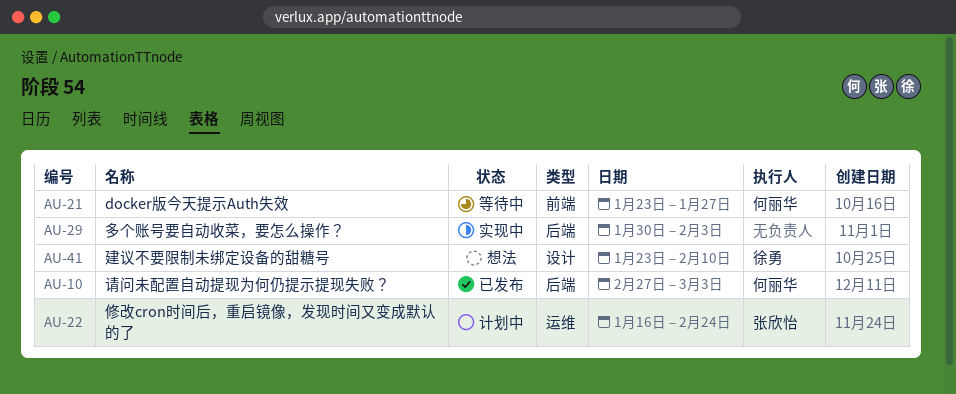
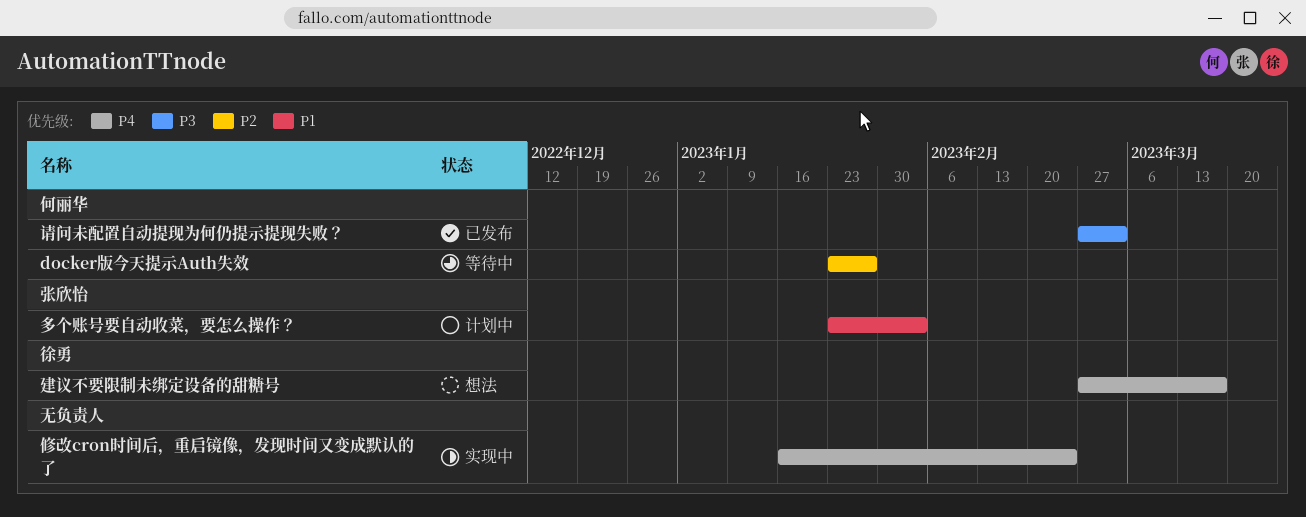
修改cron时间后，重启镜像，发现时间又变成默认的了, status: 计划中 -> 实现中
修改cron时间后，重启镜像，发现时间又变成默认的了, owner: 张欣怡 -> none
多个账号要自动收菜，要怎么操作？, status: 实现中 -> 计划中
多个账号要自动收菜，要怎么操作？, owner: none -> 张欣怡
多个账号要自动收菜，要怎么操作？, start: Jan 30 -> Jan 23
建议不要限制未绑定设备的甜糖号, start: Jan 23 -> Feb 27
建议不要限制未绑定设备的甜糖号, due: Feb 10 -> Mar 17

